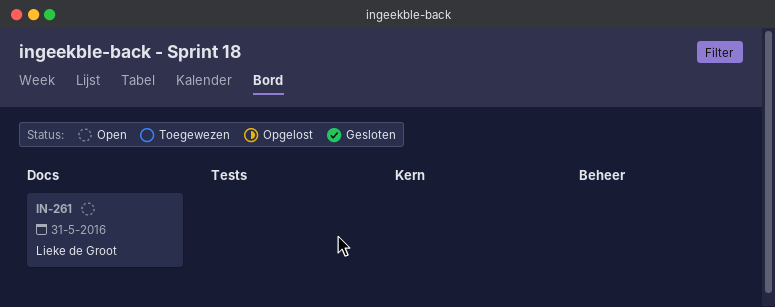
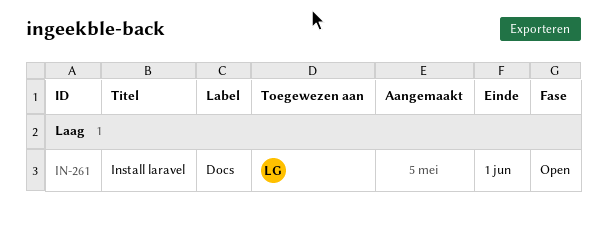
IN-261, due: May 31 -> Jun 1

